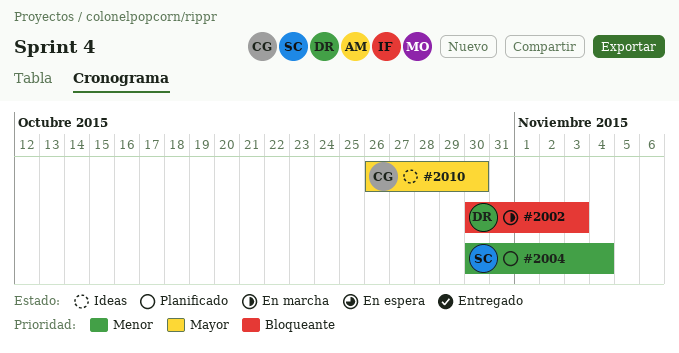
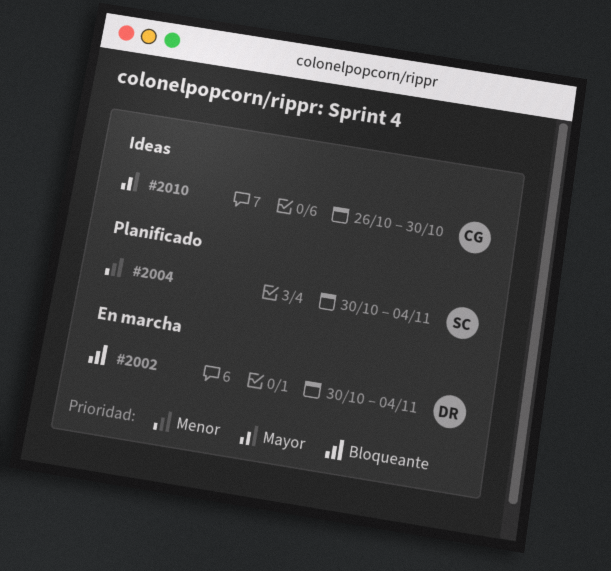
#2002, due: Nov 3 -> Nov 4

